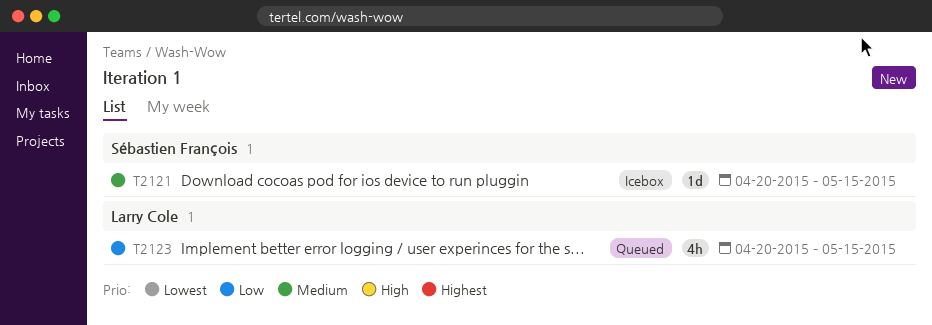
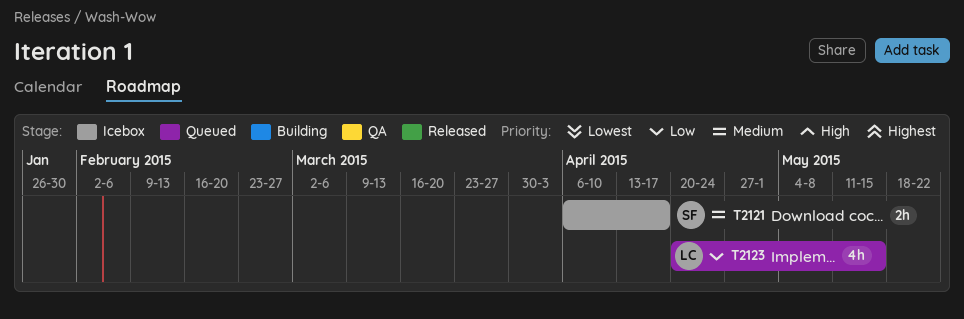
T2121, estimate: 1d -> 2h
T2121, start: Apr 20 -> Apr 6
T2121, due: May 15 -> Apr 17

